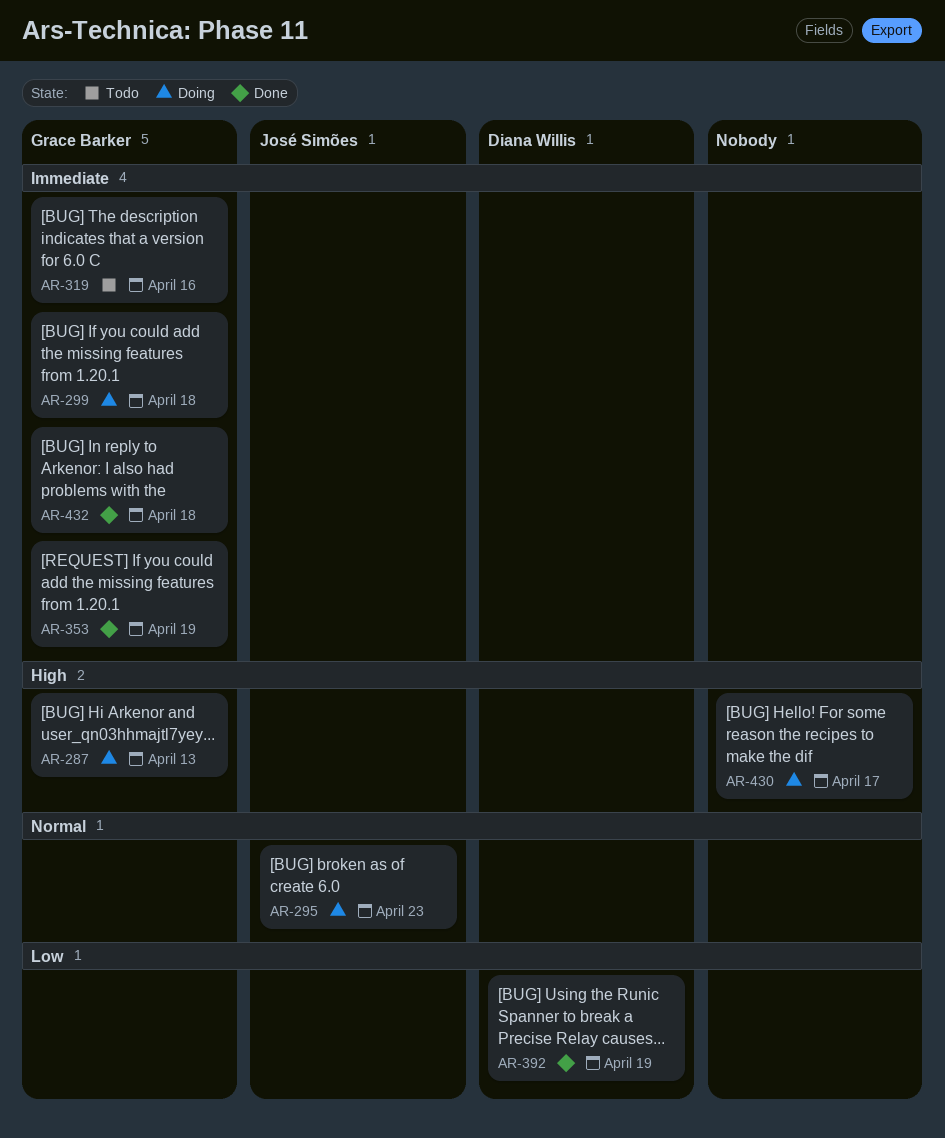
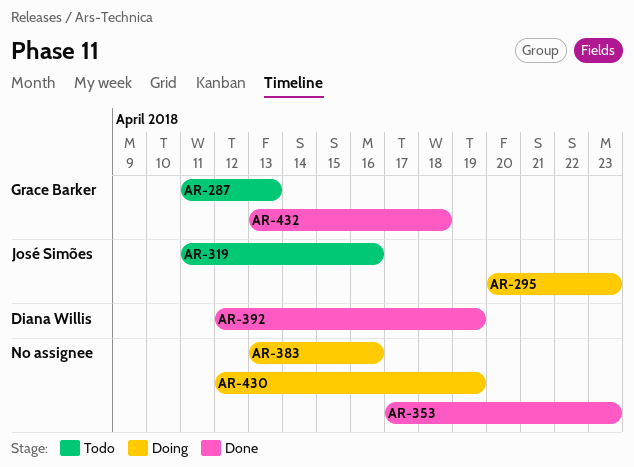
AR-287, status: Doing -> Todo
AR-299: present -> none
AR-319, owner: Grace Barker -> José Simões
AR-353, owner: Grace Barker -> none
AR-353, due: Apr 19 -> Apr 23
AR-383: none -> present
AR-430, due: Apr 17 -> Apr 19

